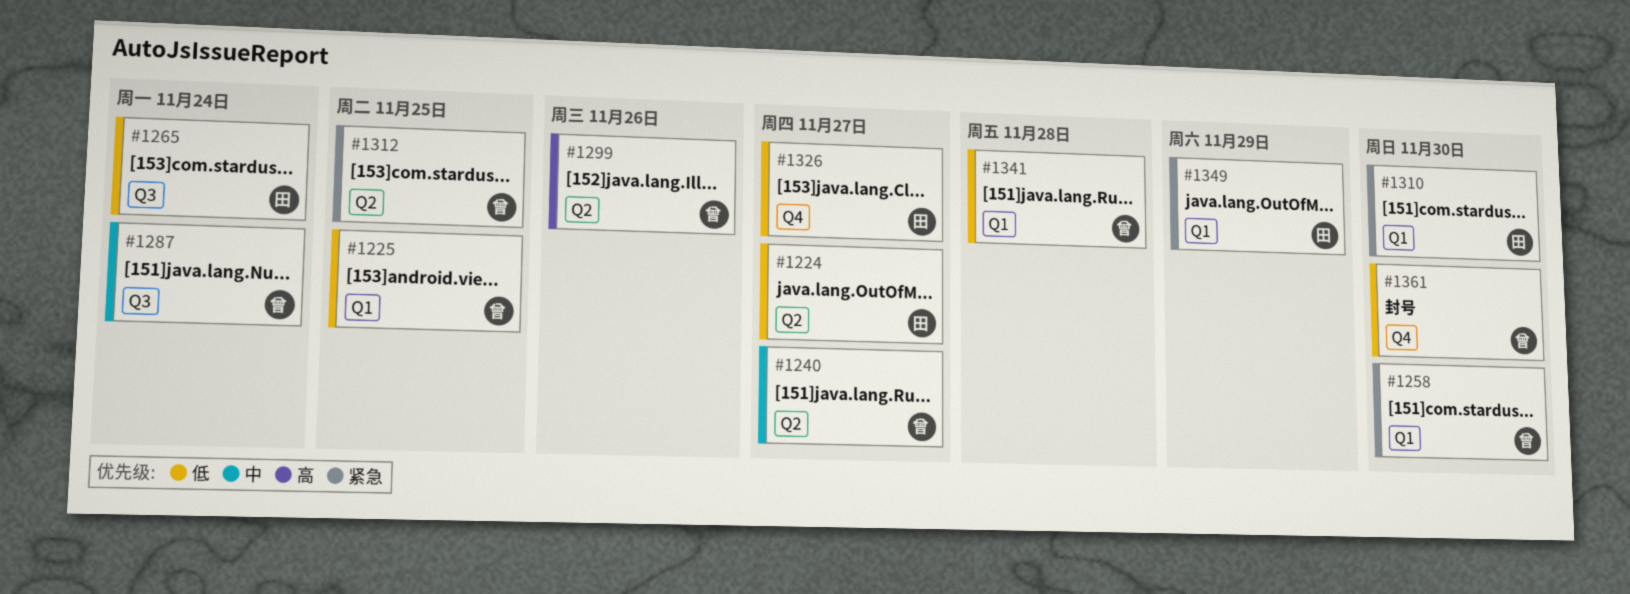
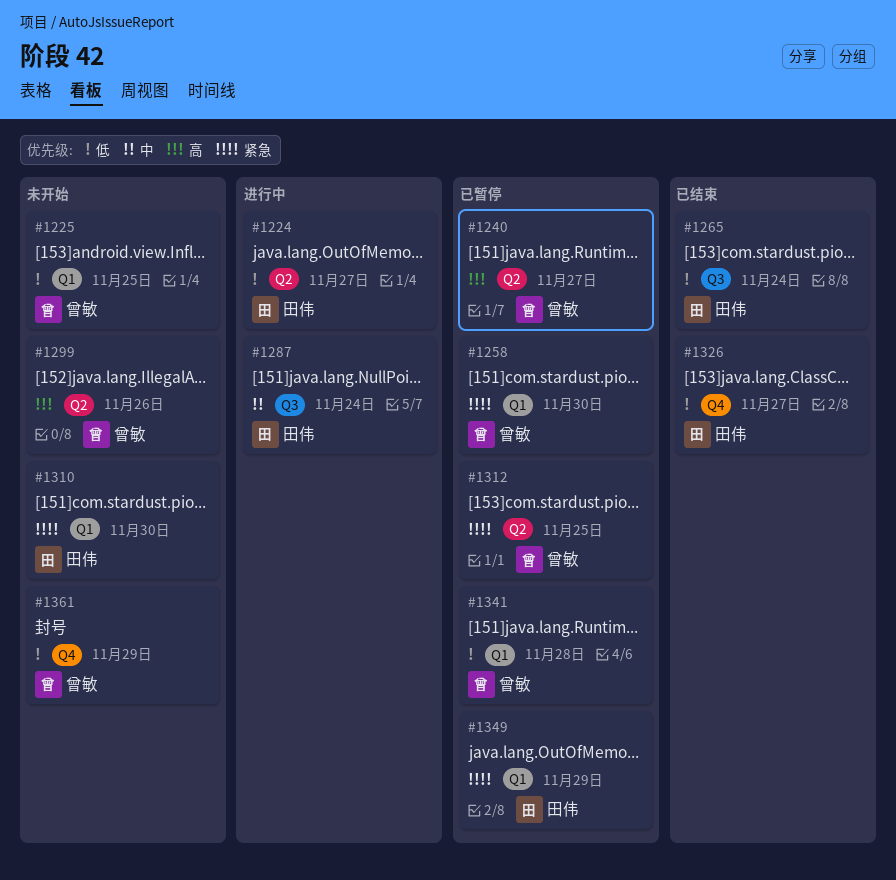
#1240, priority: 中 -> 高
#1287, owner: 曾敏 -> 田伟
#1361, due: Nov 30 -> Nov 29

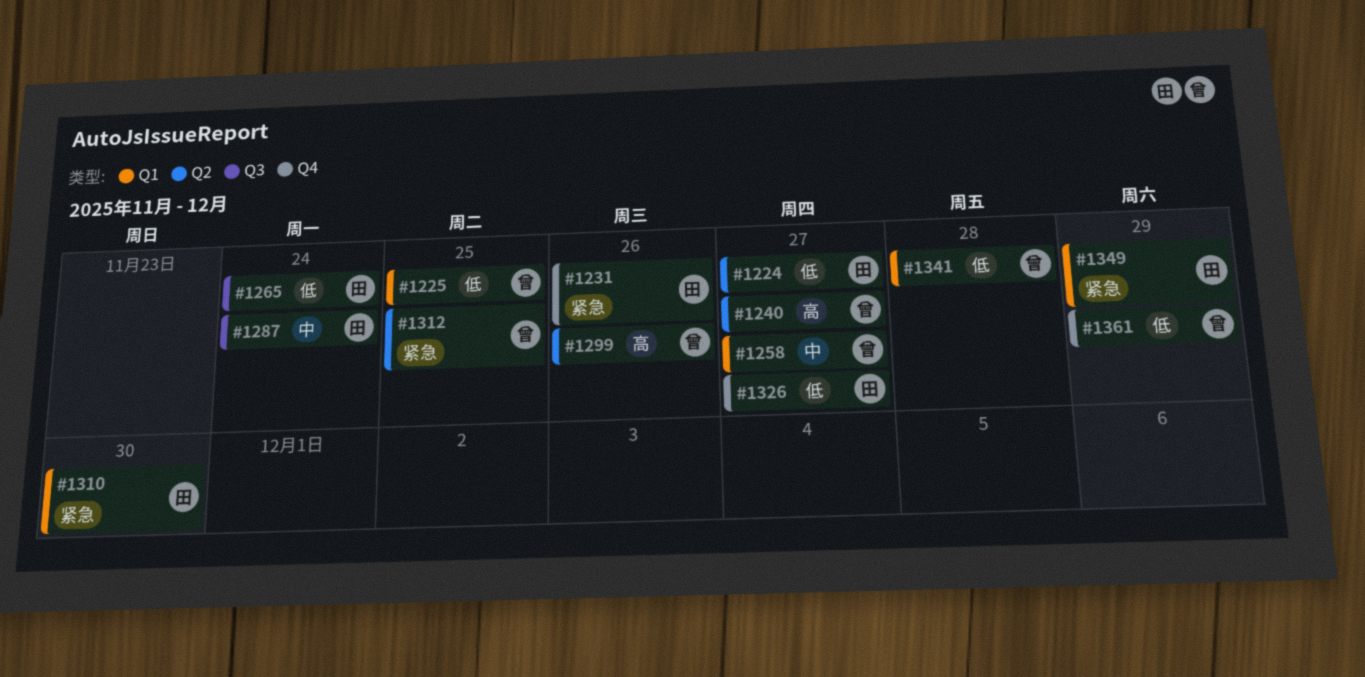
#1231: none -> present
#1258, priority: 紧急 -> 中
#1258, due: Nov 30 -> Nov 27

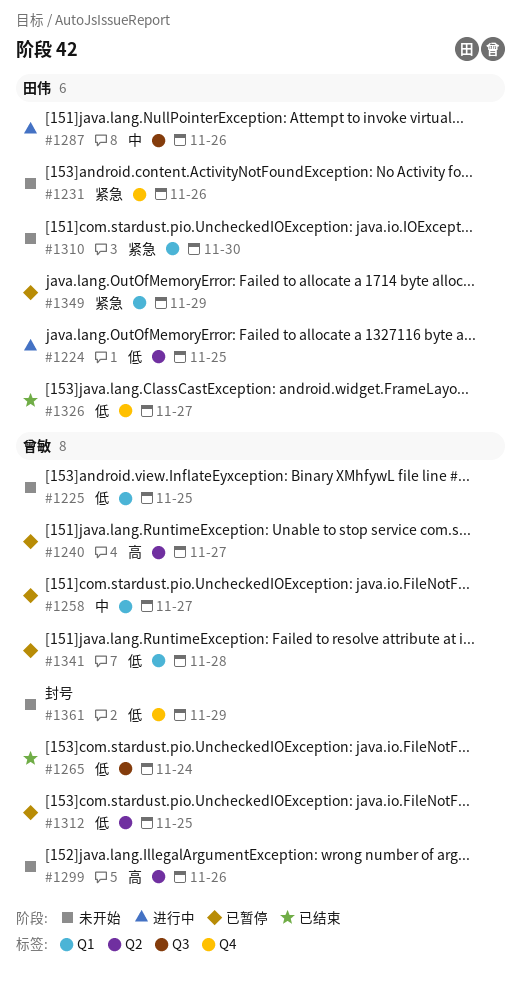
#1224, due: Nov 27 -> Nov 25
#1265, owner: 田伟 -> 曾敏
#1287, due: Nov 24 -> Nov 26
#1312, priority: 紧急 -> 低

